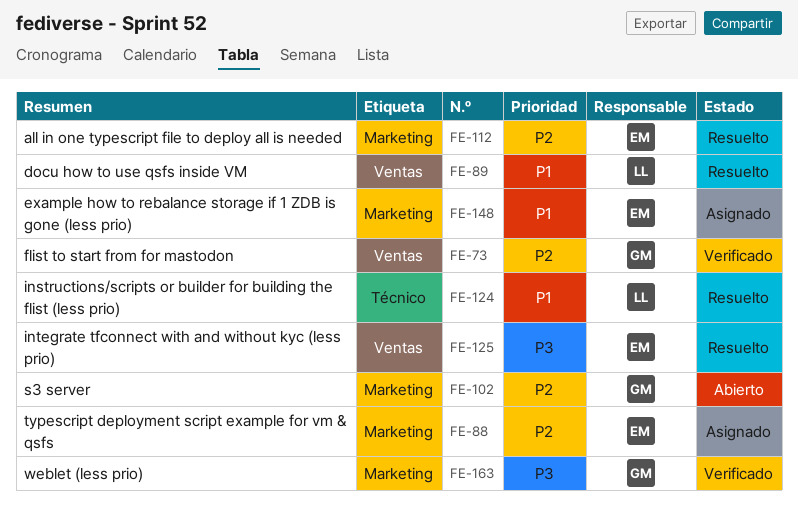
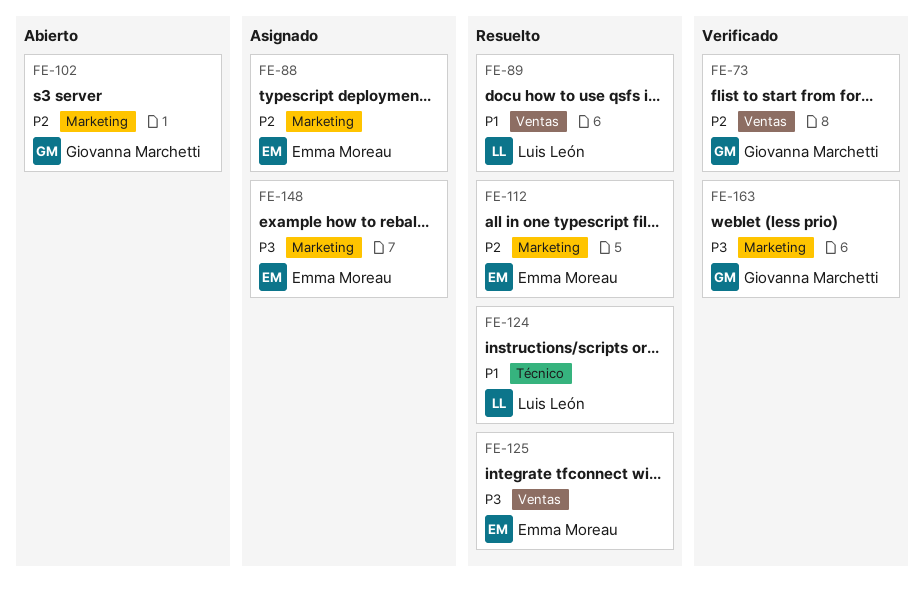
FE-148, priority: P1 -> P3

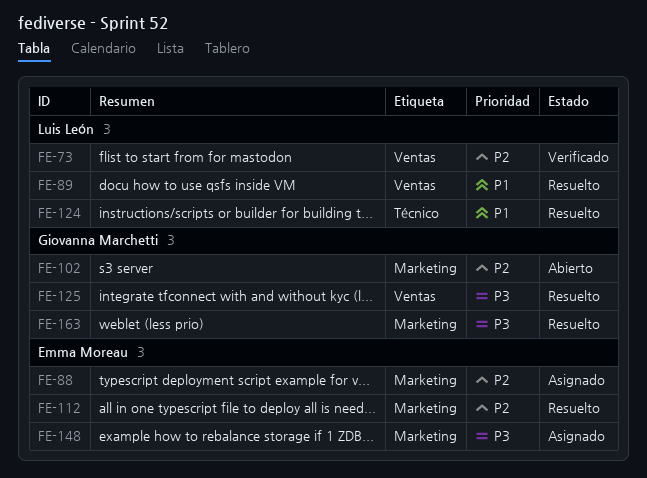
FE-73, owner: Giovanna Marchetti -> Luis León
FE-125, owner: Emma Moreau -> Giovanna Marchetti
FE-163, status: Verificado -> Resuelto

